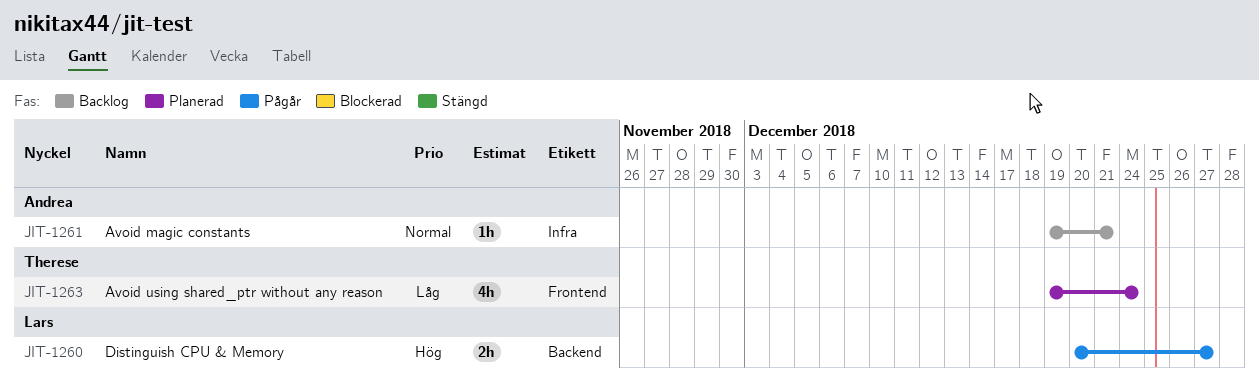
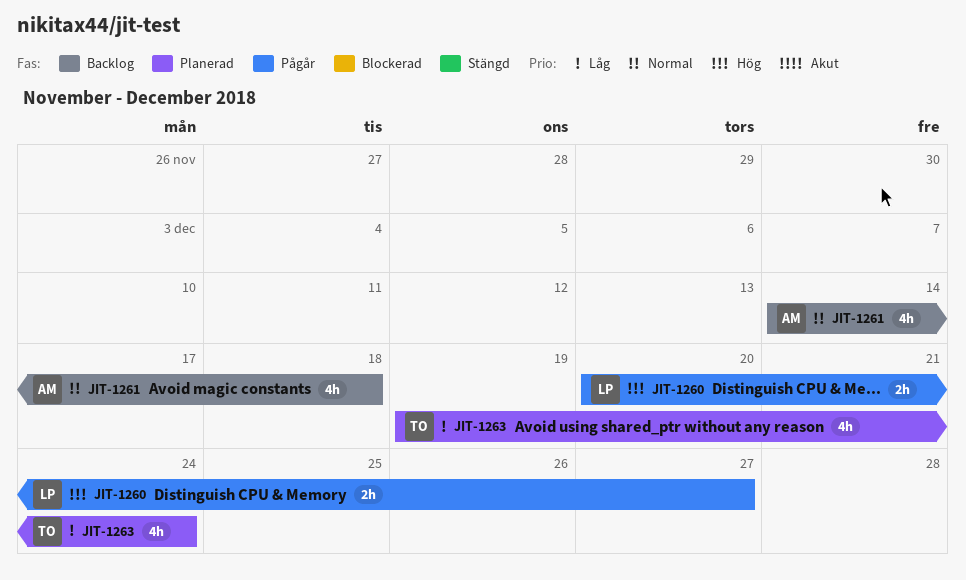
JIT-1261, estimate: 1h -> 4h
JIT-1261, start: Dec 19 -> Dec 14
JIT-1261, due: Dec 21 -> Dec 18

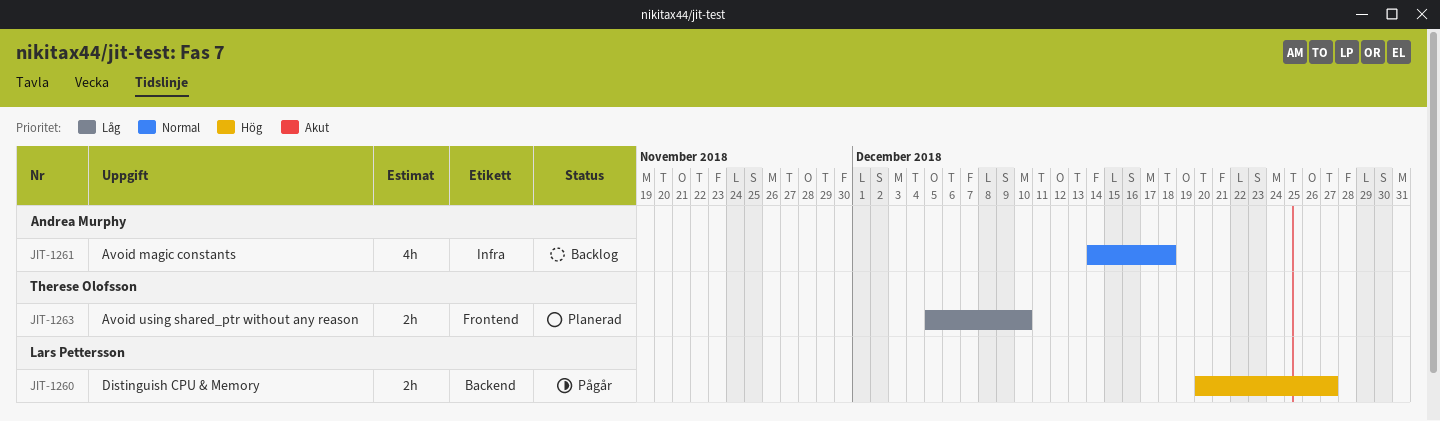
JIT-1263, estimate: 4h -> 2h
JIT-1263, start: Dec 19 -> Dec 5
JIT-1263, due: Dec 24 -> Dec 10

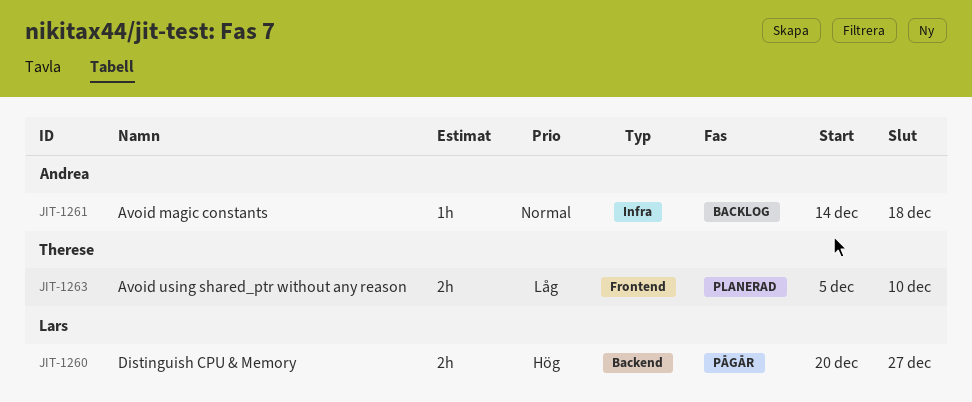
JIT-1261, estimate: 4h -> 1h

